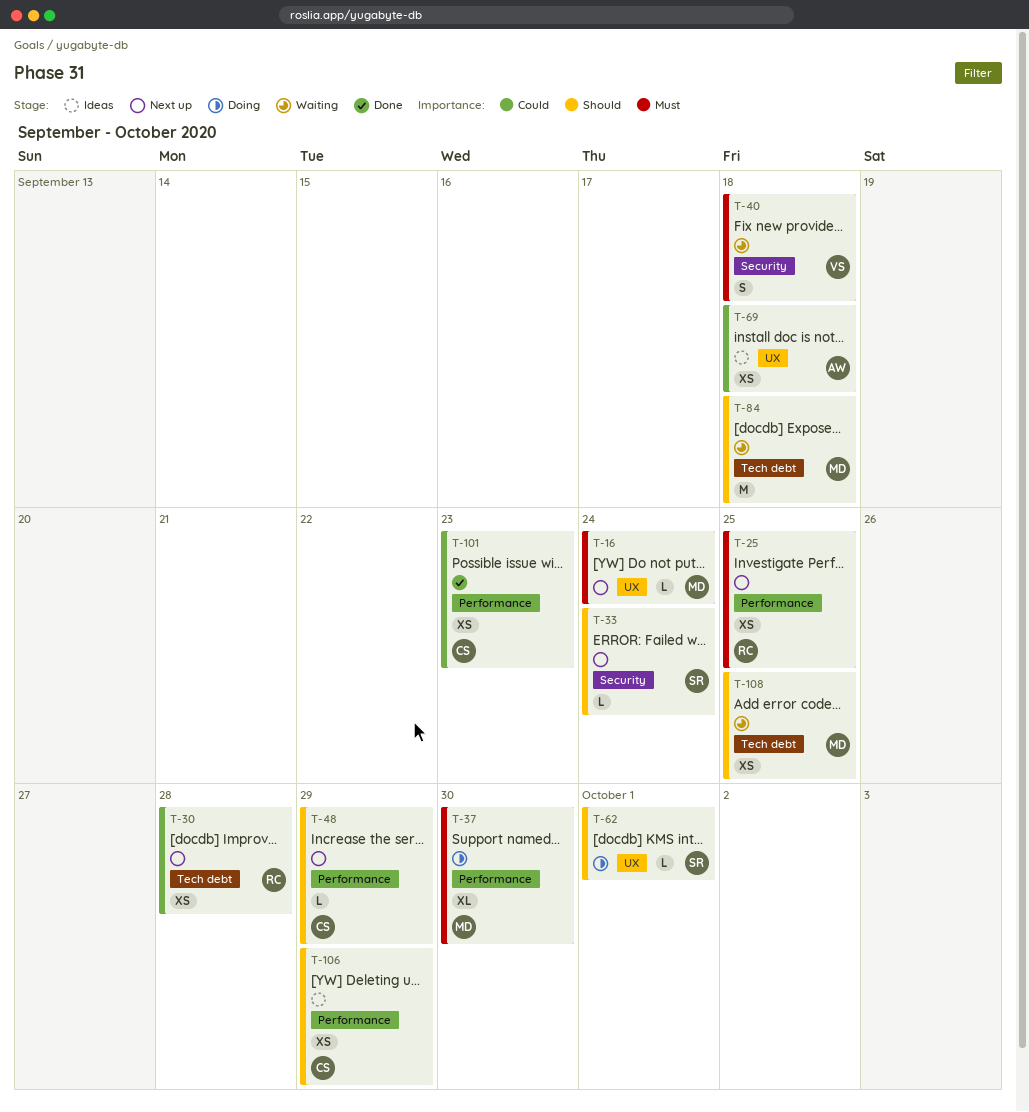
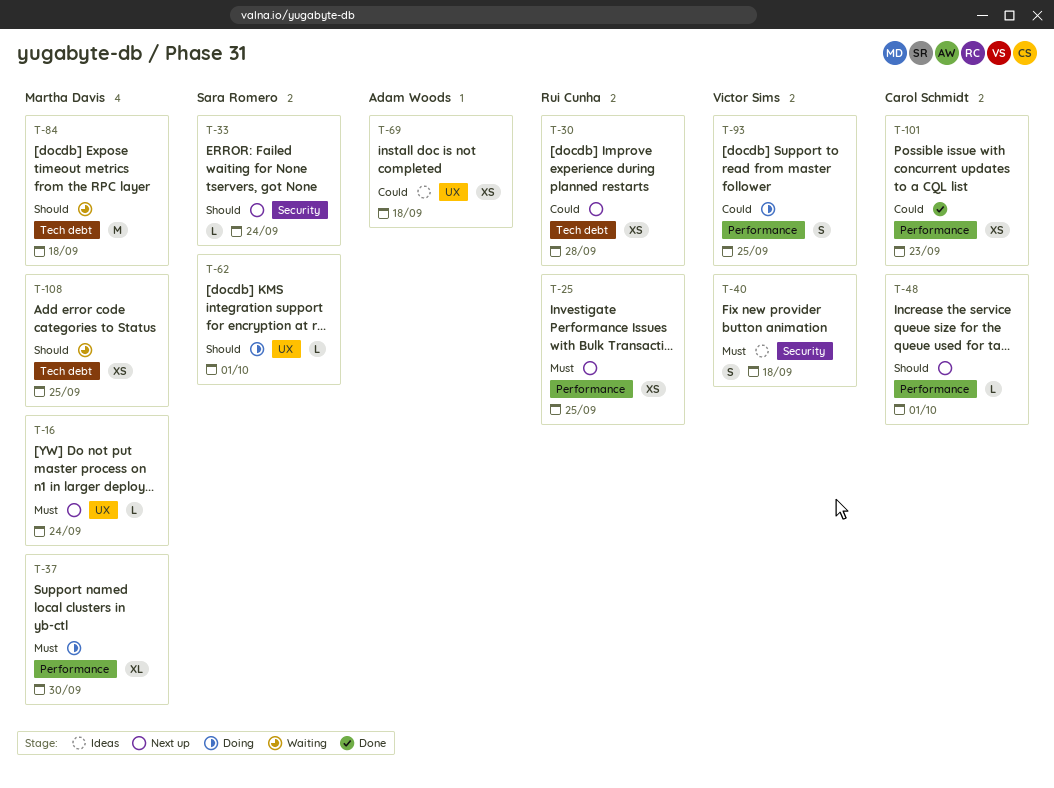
T-40, status: Waiting -> Ideas
T-48, due: Sep 29 -> Oct 1
T-93: none -> present
T-106: present -> none

